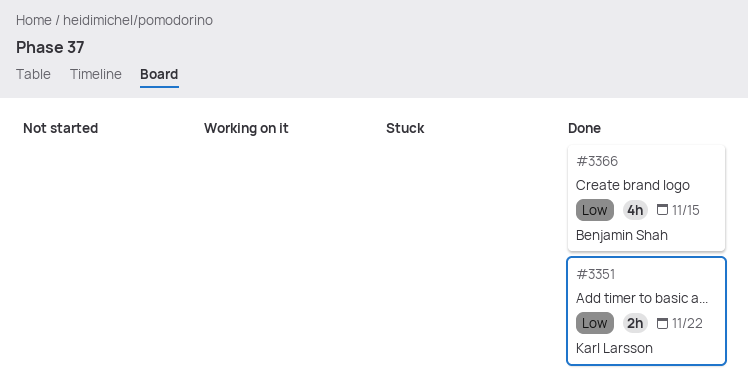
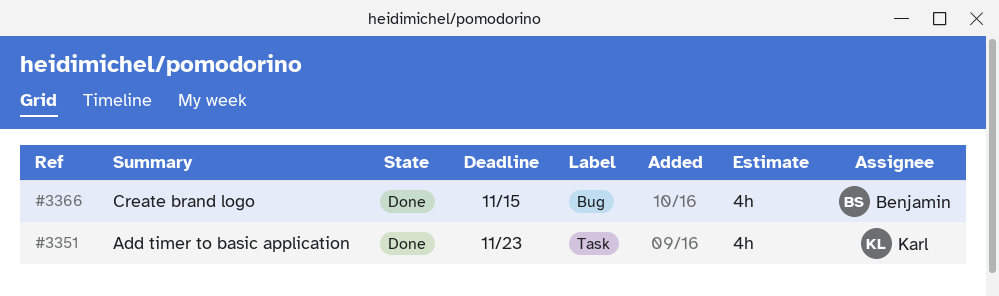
#3351, estimate: 2h -> 4h
#3351, due: Nov 22 -> Nov 23

